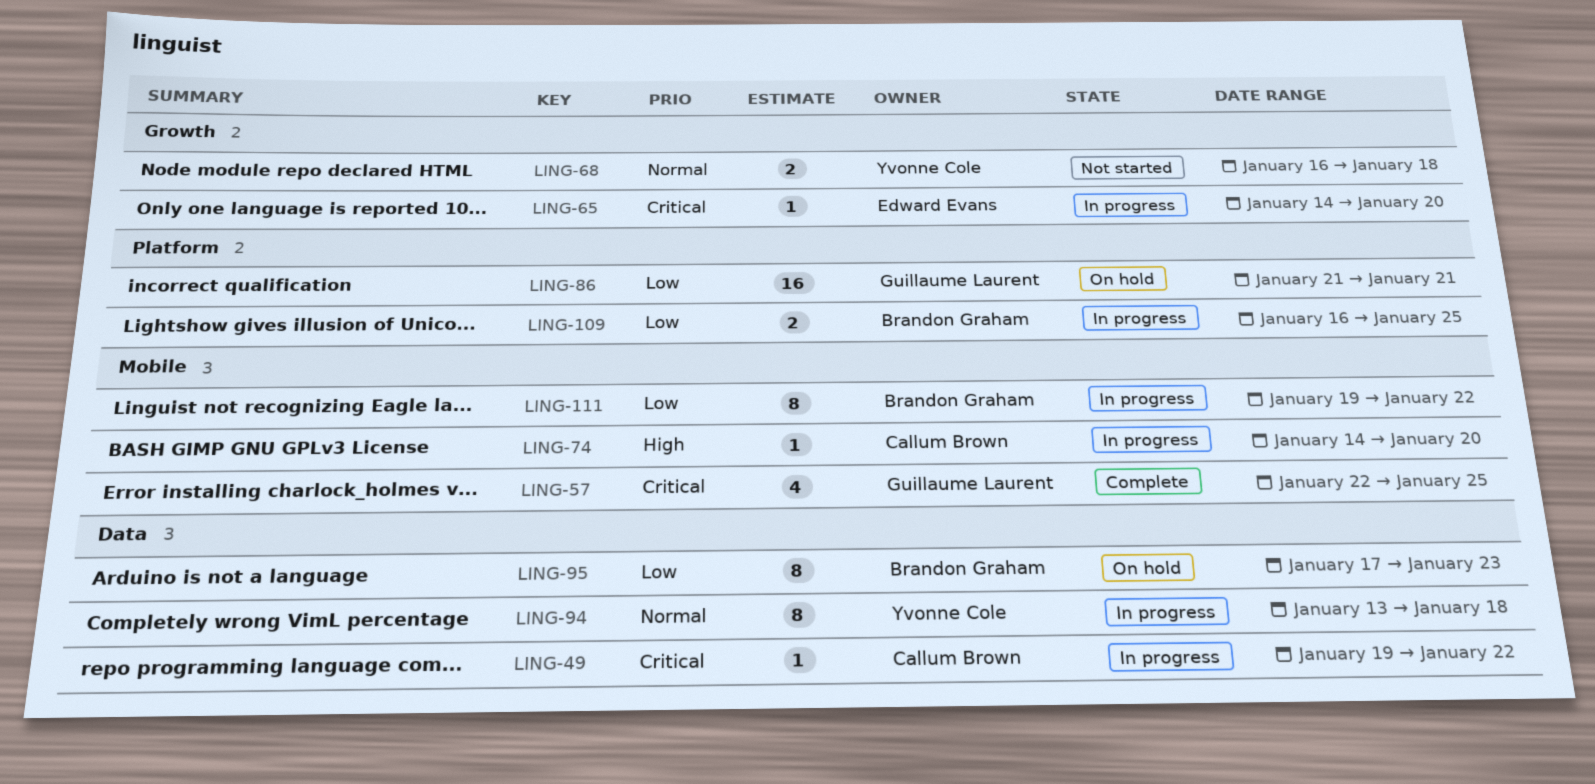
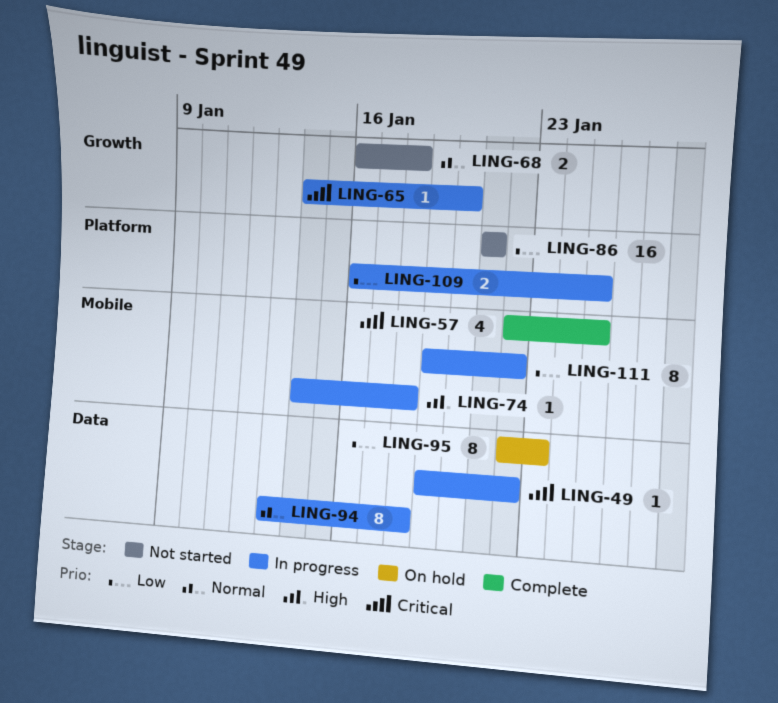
LING-74, due: Jan 20 -> Jan 18
LING-86, status: On hold -> Not started
LING-95, start: Jan 17 -> Jan 22

